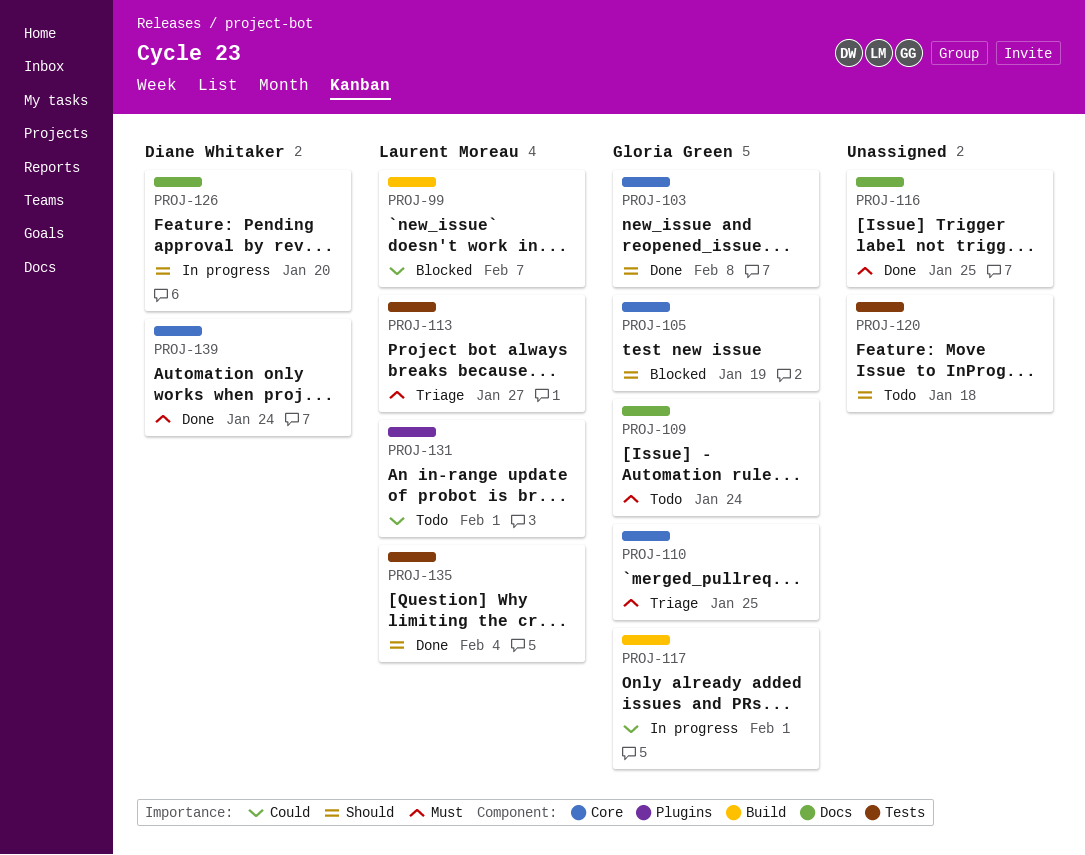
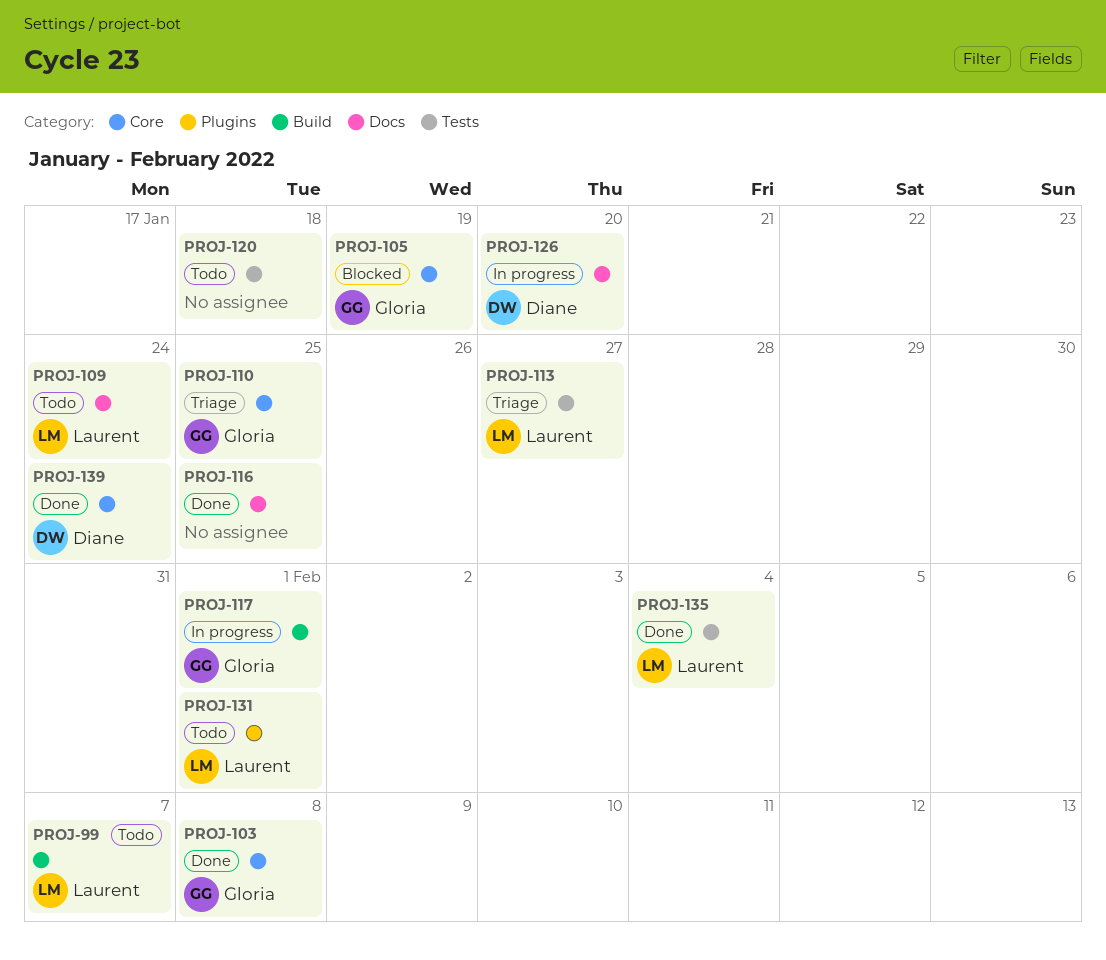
PROJ-99, status: Blocked -> Todo
PROJ-109, owner: Gloria Green -> Laurent Moreau

